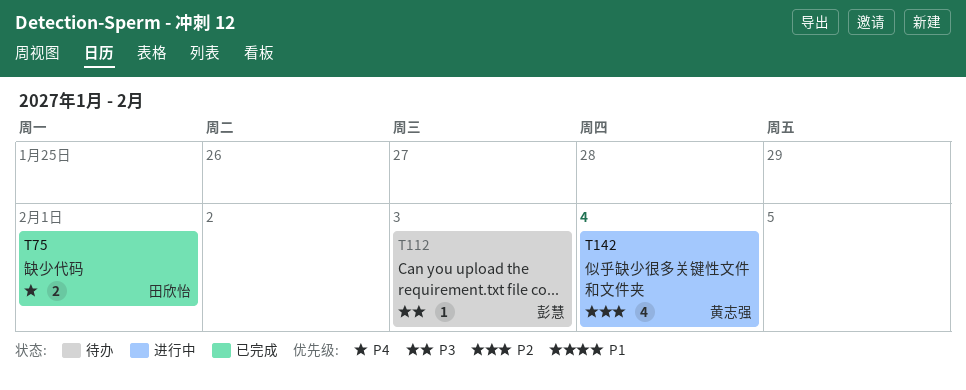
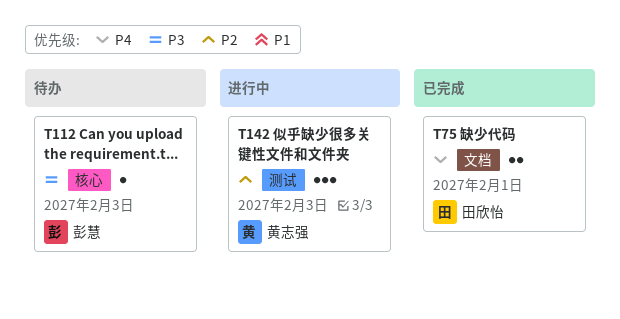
T142, estimate: 4 -> 3
T142, due: Feb 4 -> Feb 3

